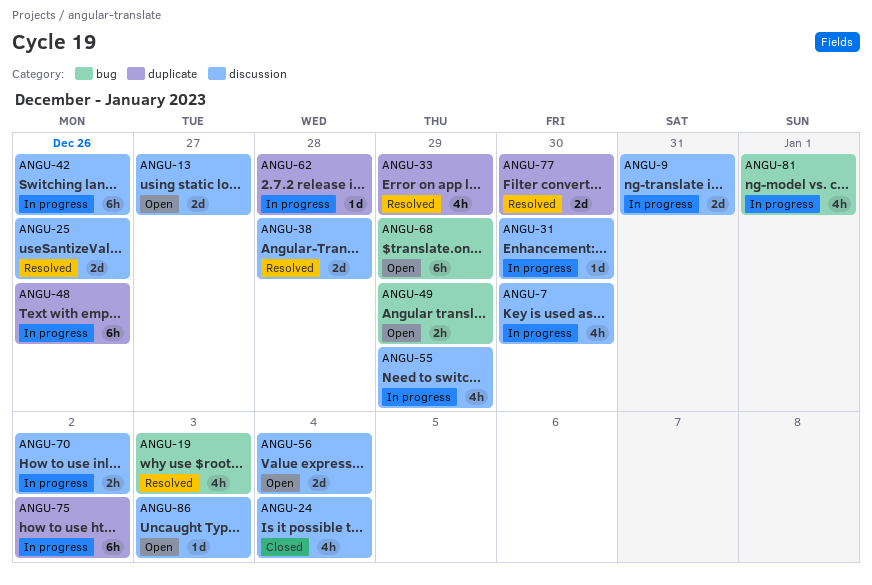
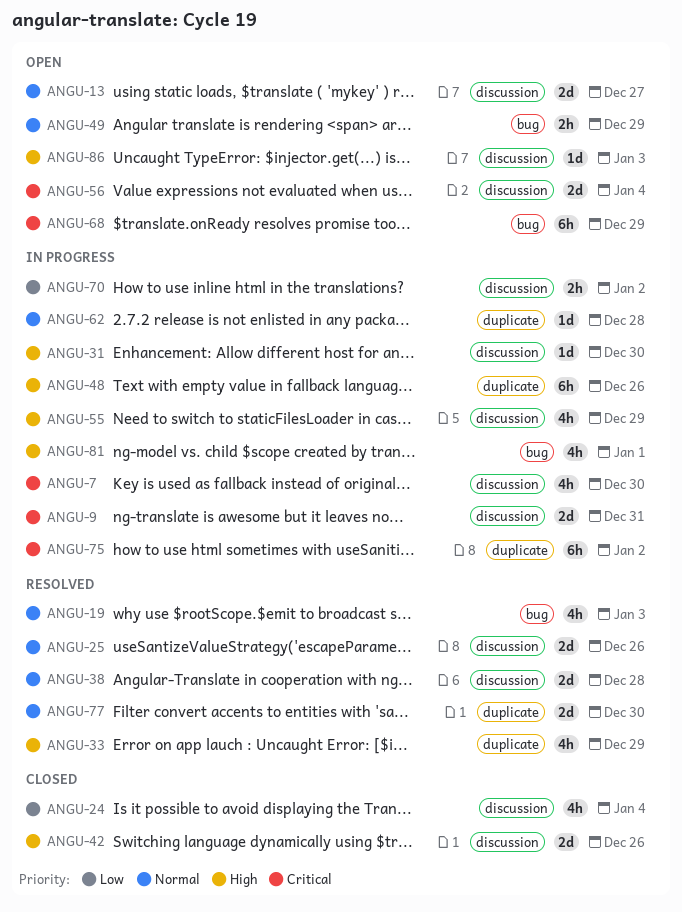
ANGU-42, status: In progress -> Closed
ANGU-42, estimate: 6h -> 2d

